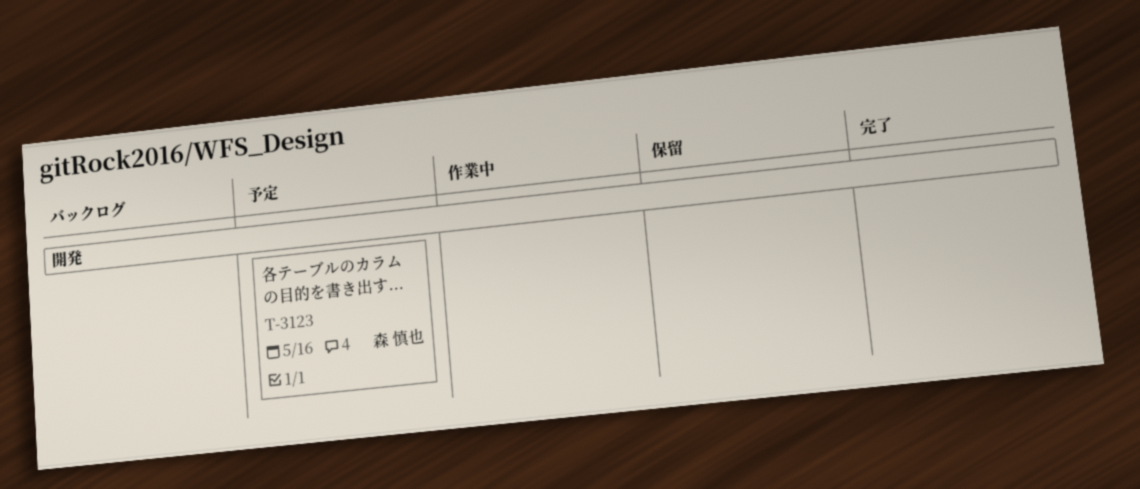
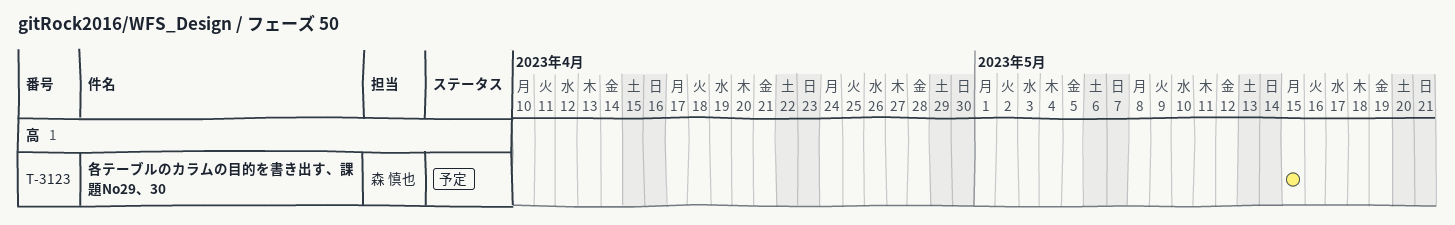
T-3123, due: May 16 -> May 15

